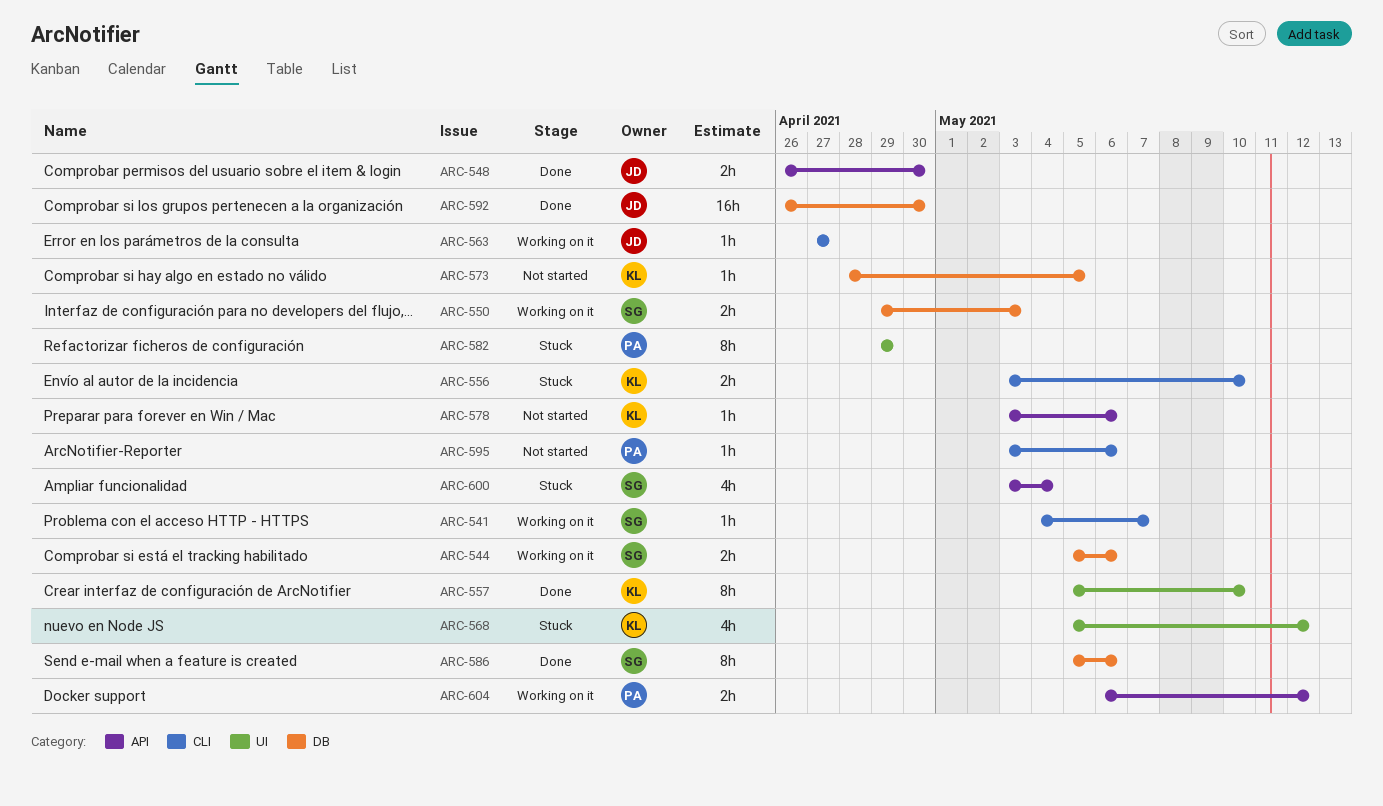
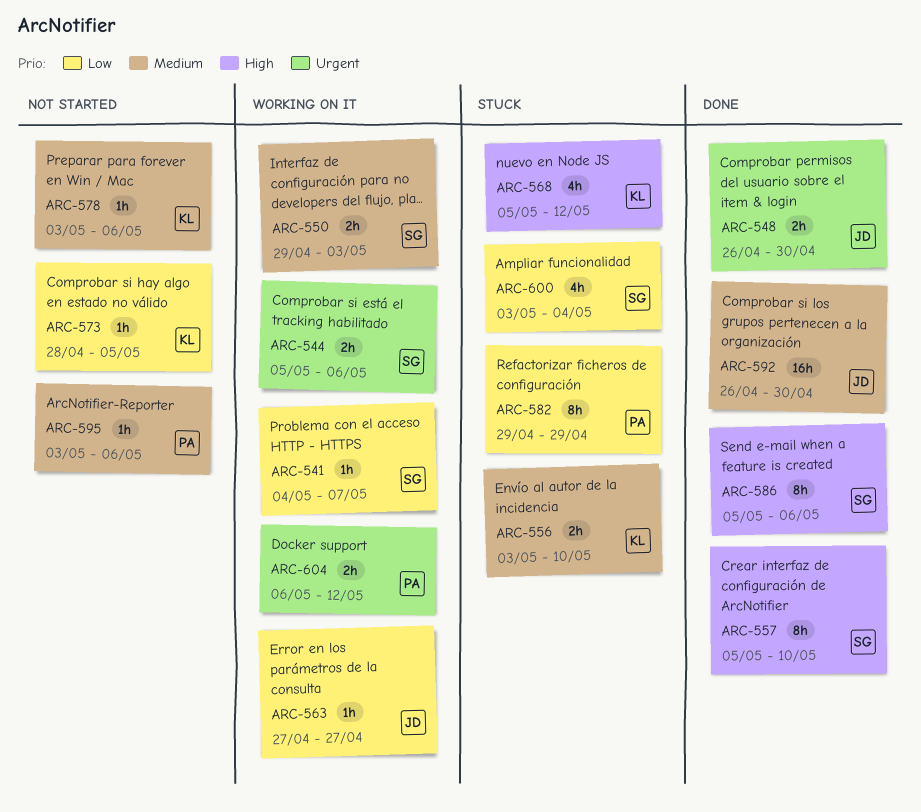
ARC-557, owner: KL -> SG

